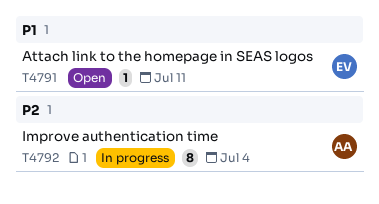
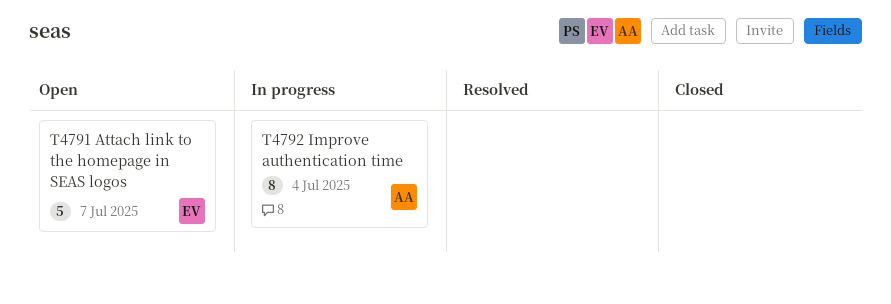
T4791, estimate: 1 -> 5
T4791, due: Jul 11 -> Jul 7

